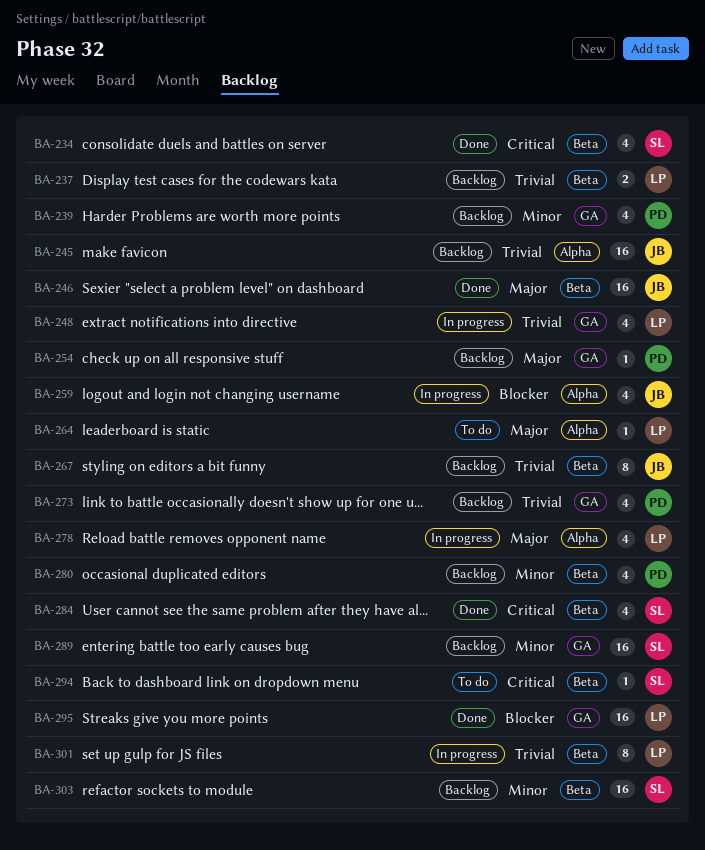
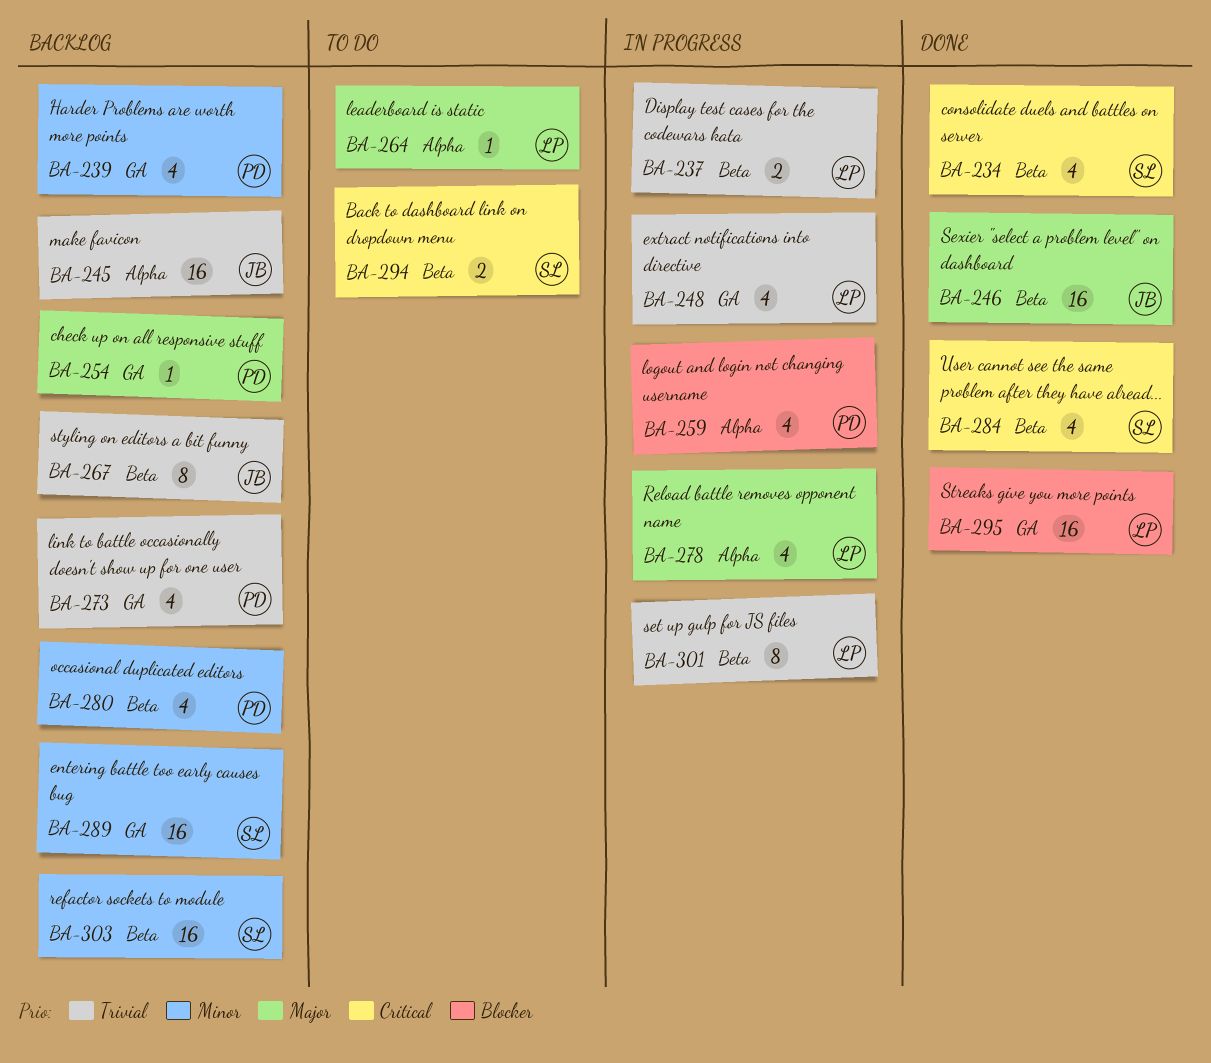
BA-237, status: Backlog -> In progress
BA-259, owner: JB -> PD
BA-294, estimate: 1 -> 2

